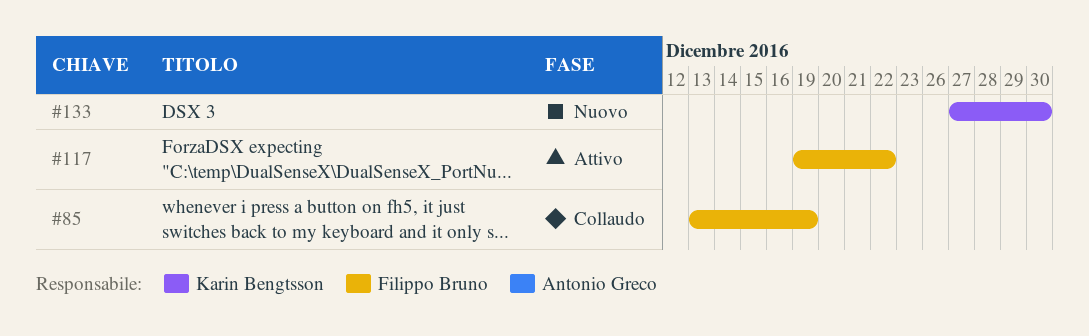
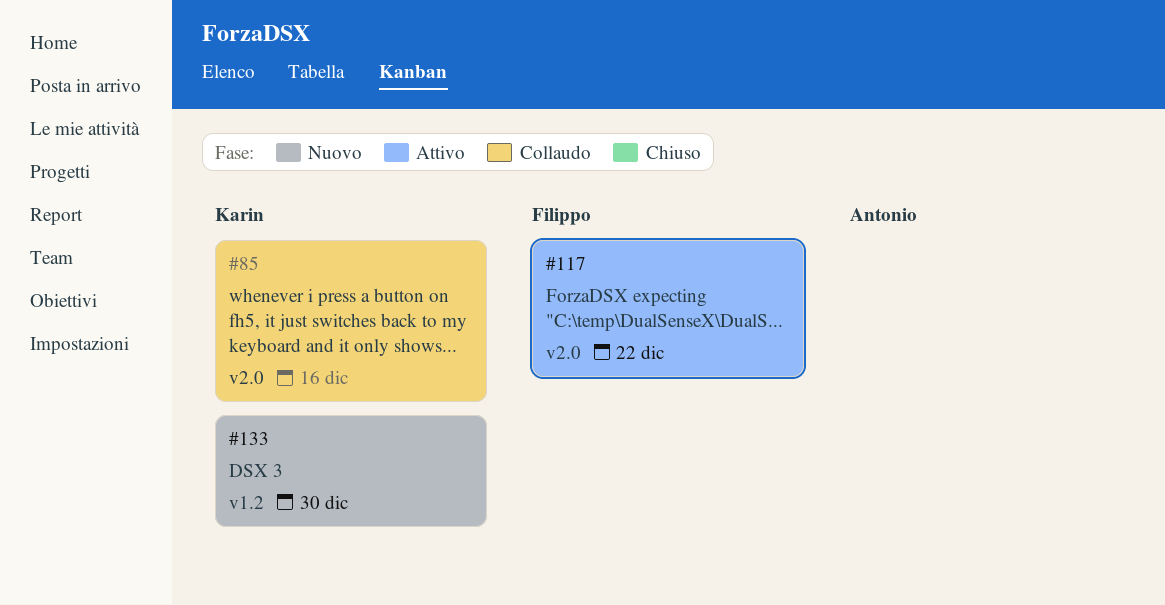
#85, owner: Filippo Bruno -> Karin Bengtsson
#85, due: Dec 19 -> Dec 16

